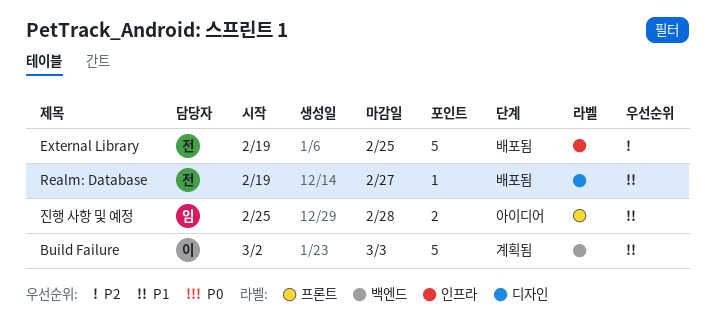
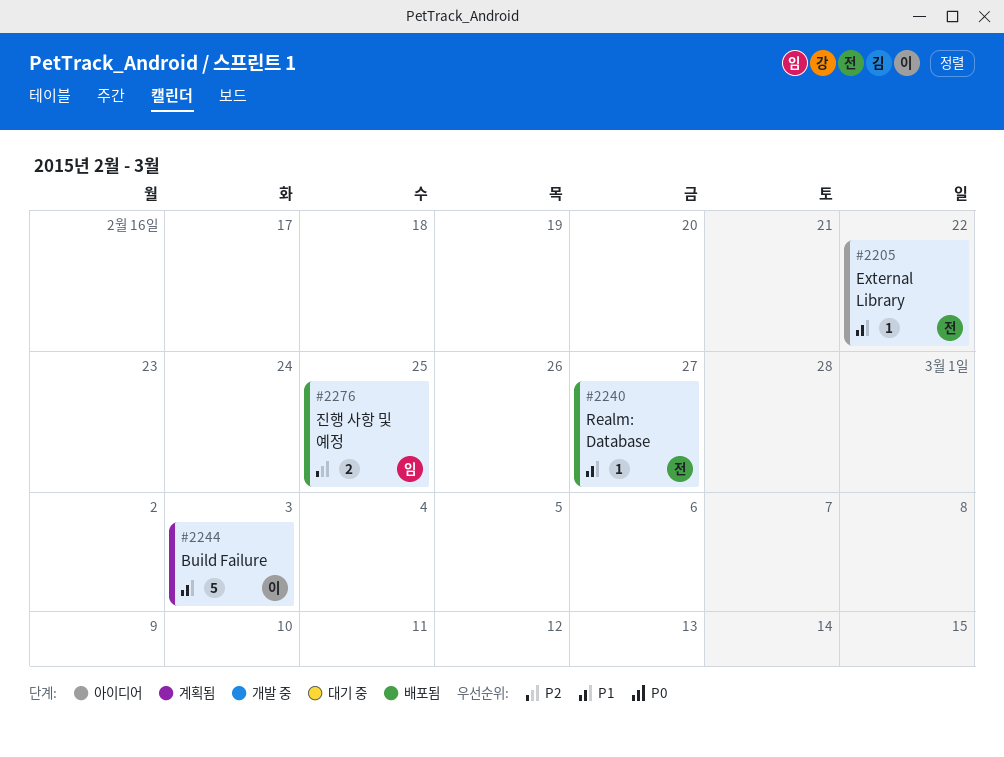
External Library, status: 배포됨 -> 아이디어
External Library, priority: P2 -> P1
External Library, estimate: 5 -> 1
External Library, due: Feb 25 -> Feb 22
진행 사항 및 예정, status: 아이디어 -> 배포됨
진행 사항 및 예정, priority: P1 -> P2
진행 사항 및 예정, due: Feb 28 -> Feb 25

